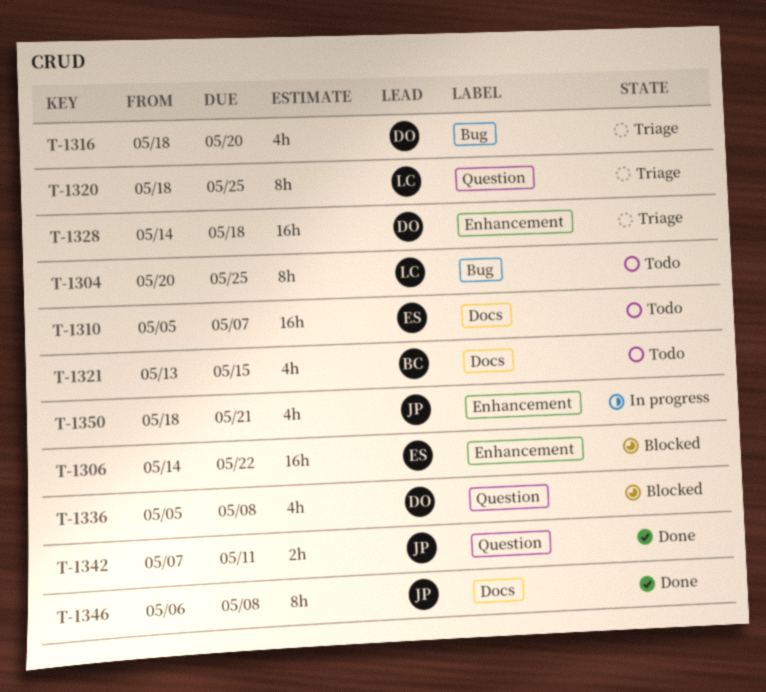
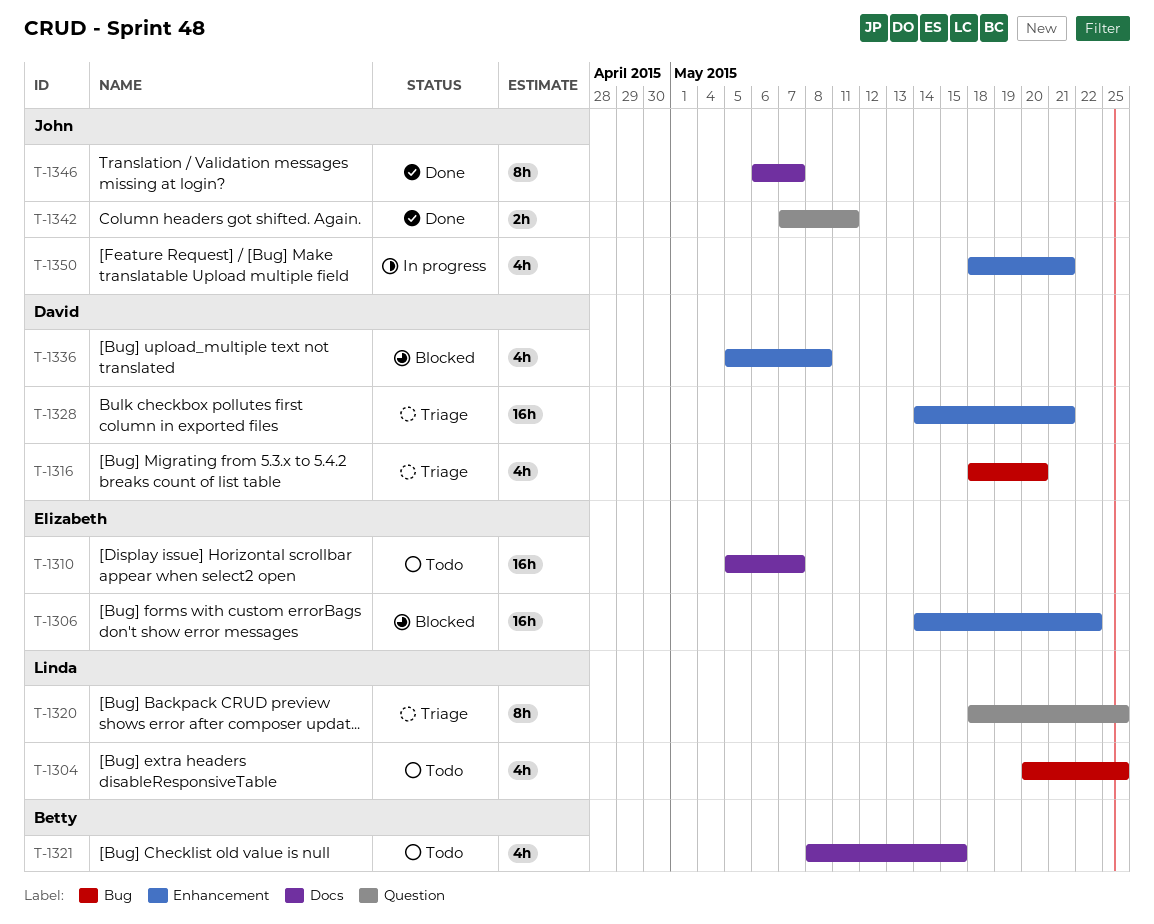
T-1304, estimate: 8h -> 4h
T-1321, start: May 13 -> May 8
T-1328, due: May 18 -> May 21
T-1336, label: Question -> Enhancement
T-1346, due: May 8 -> May 7

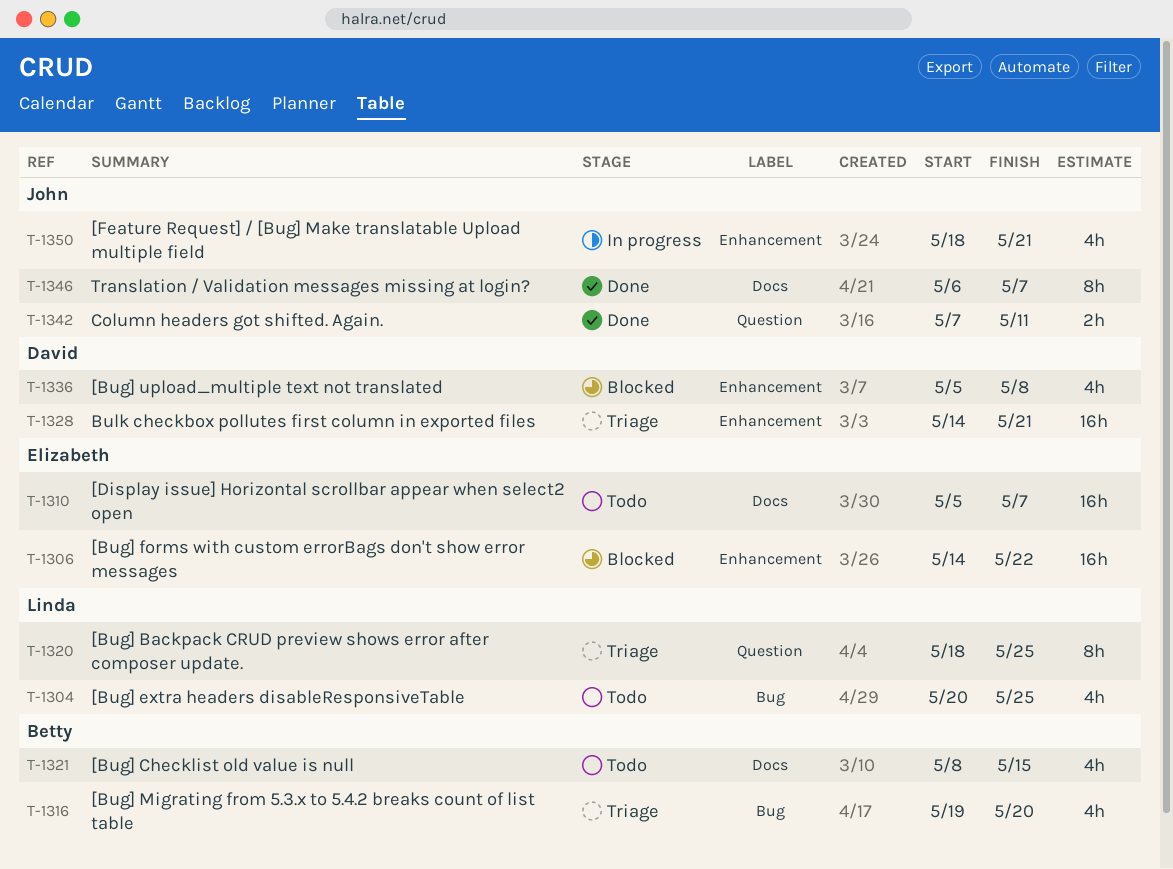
T-1316, owner: David -> Betty
T-1316, start: May 18 -> May 19

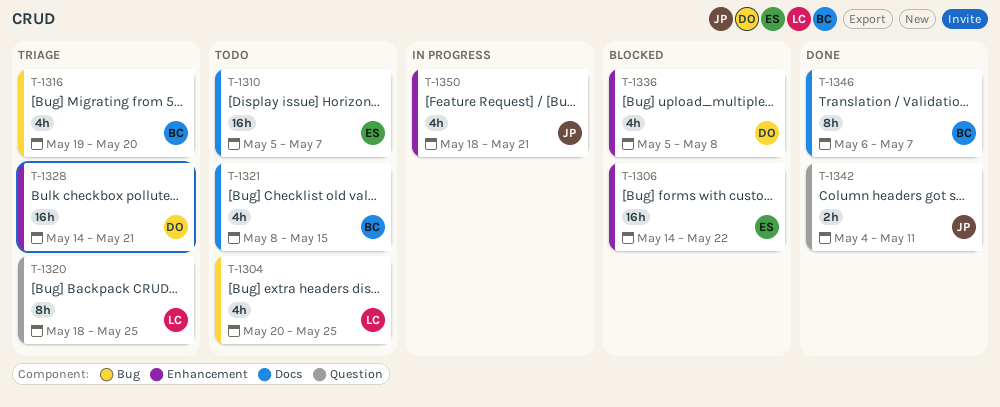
T-1342, start: May 7 -> May 4
T-1346, owner: John -> Betty

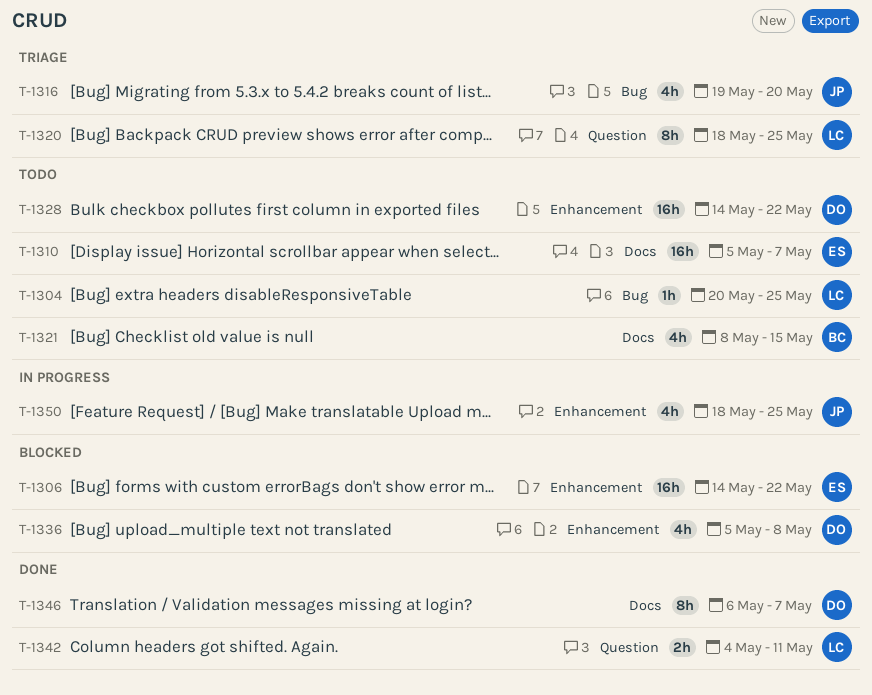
T-1304, estimate: 4h -> 1h
T-1316, owner: BC -> JP
T-1328, status: Triage -> Todo
T-1328, due: May 21 -> May 22
T-1342, owner: JP -> LC
T-1346, owner: BC -> DO
T-1350, due: May 21 -> May 25

